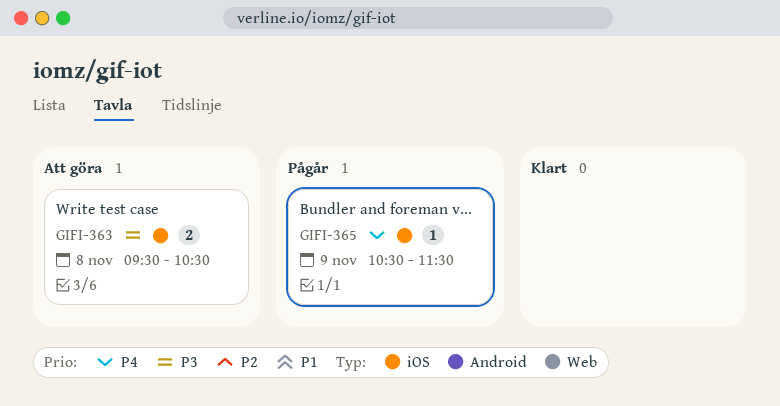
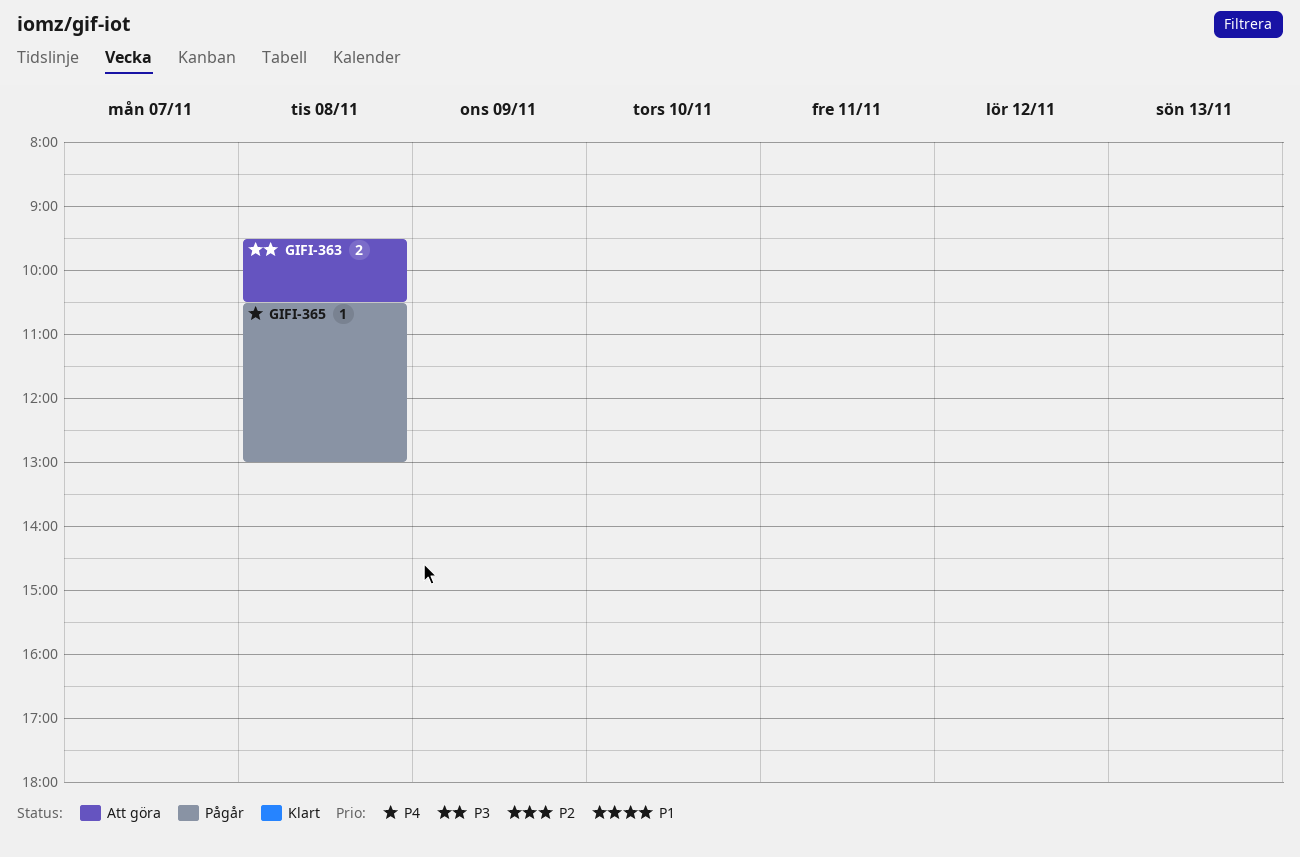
GIFI-365, day: Nov 9 -> Nov 8
GIFI-365, ends: 11:30 -> 13:00

